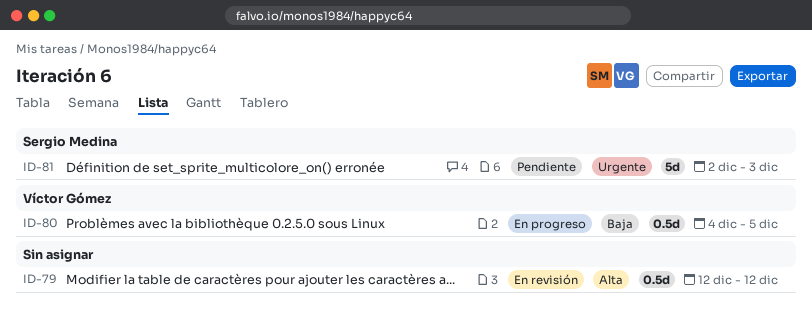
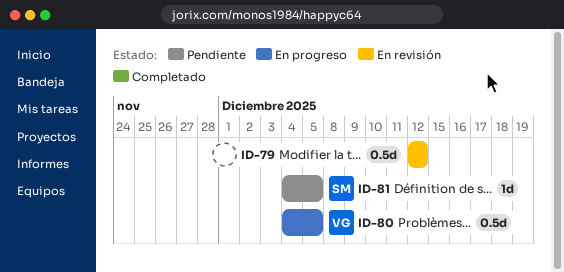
ID-81, estimate: 5d -> 1d
ID-81, start: Dec 2 -> Dec 4
ID-81, due: Dec 3 -> Dec 5

